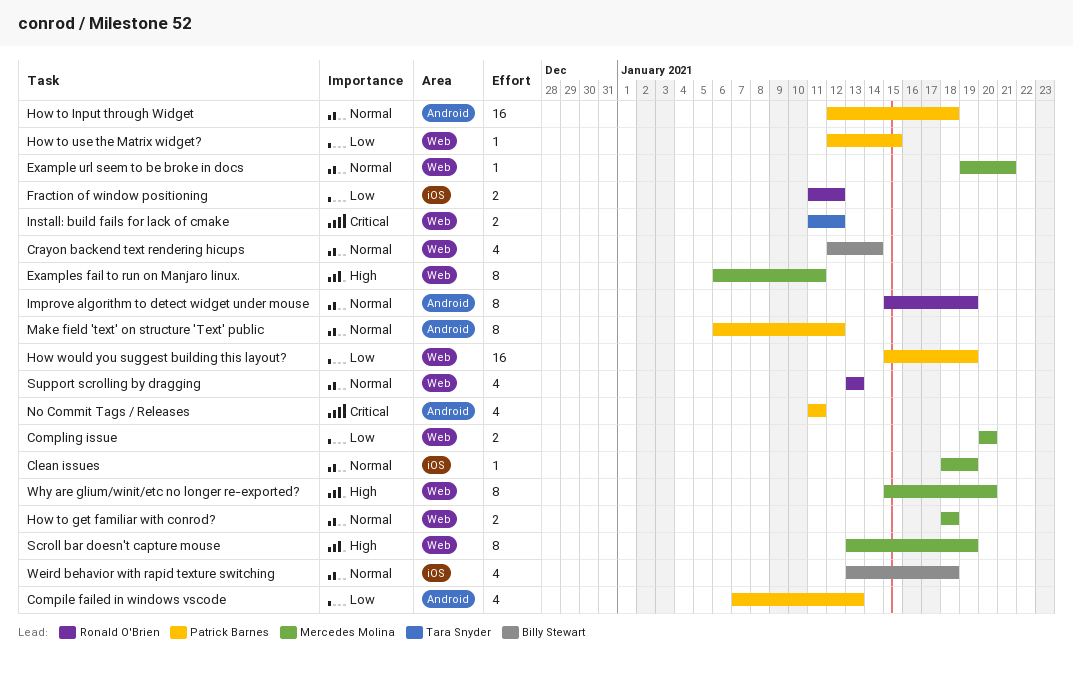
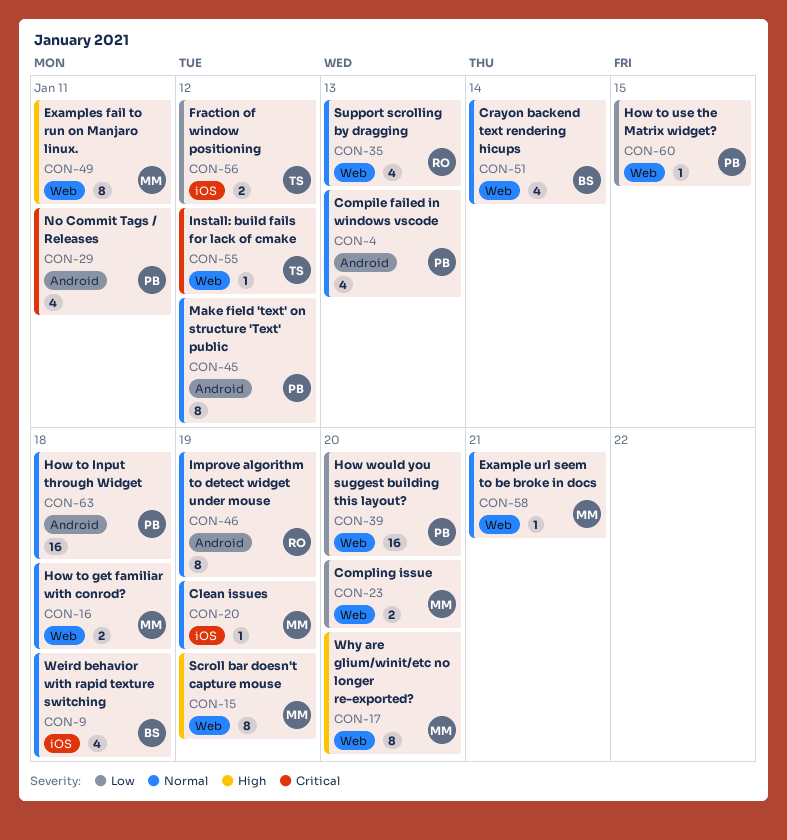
Compile failed in windows vscode, priority: Low -> Normal
Fraction of window positioning, owner: Ronald O'Brien -> Tara Snyder
How would you suggest building this layout?, due: Jan 19 -> Jan 20
Install: build fails for lack of cmake, estimate: 2 -> 1

